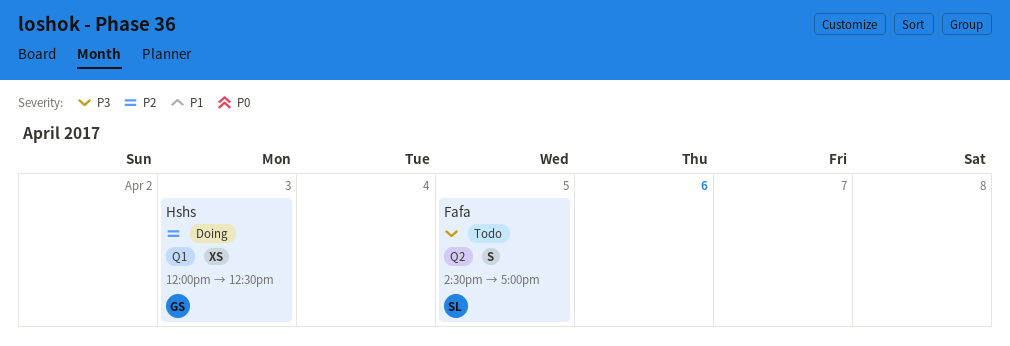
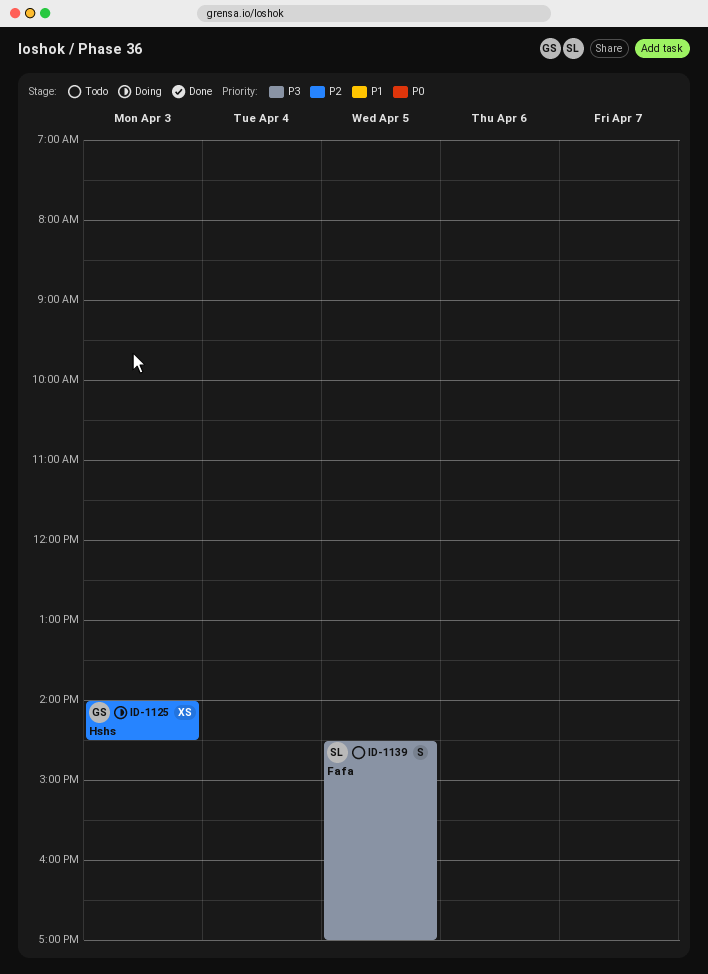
Hshs, begins: 12:00 -> 14:00
Hshs, ends: 12:30 -> 14:30

